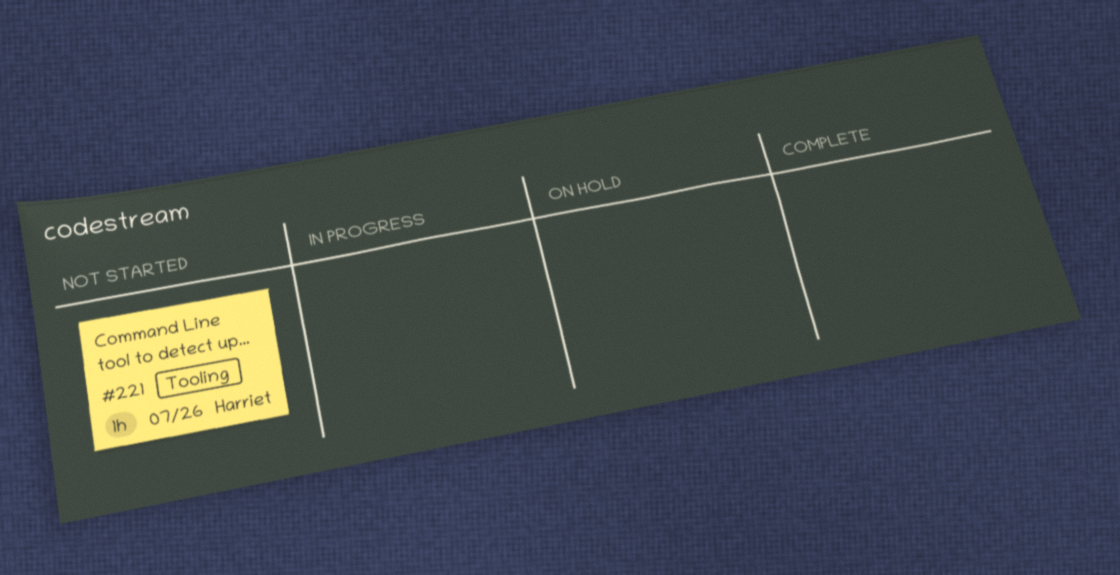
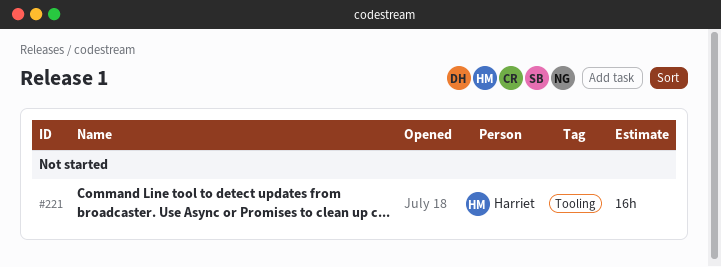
#221, estimate: 1h -> 16h

